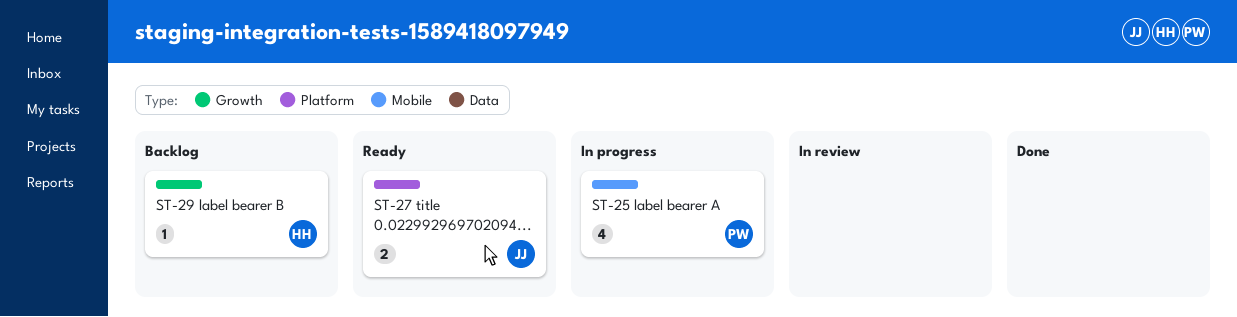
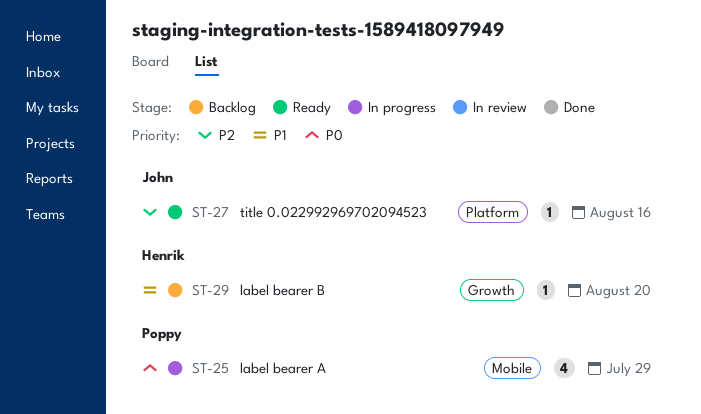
ST-27, estimate: 2 -> 1

